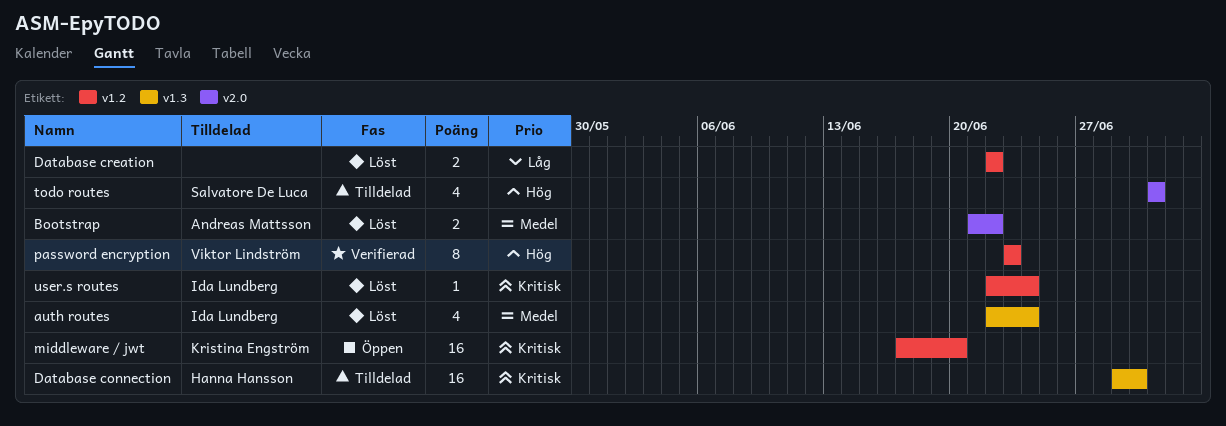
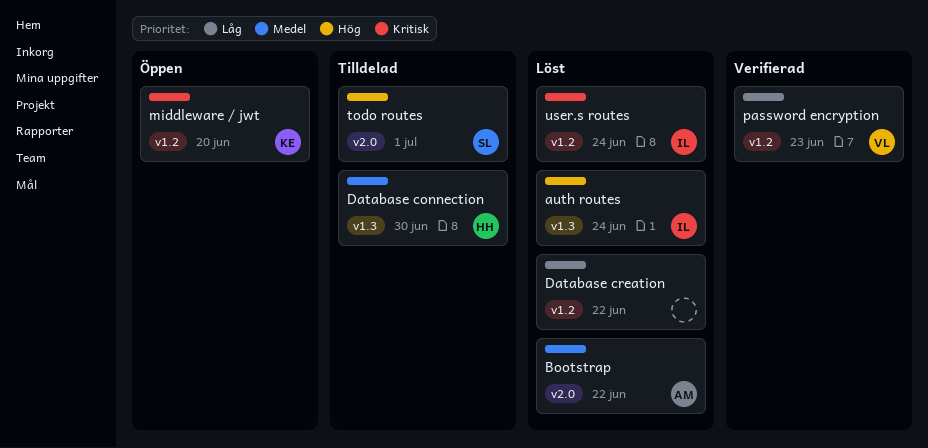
auth routes, priority: Medel -> Hög
Database connection, priority: Kritisk -> Medel
password encryption, priority: Hög -> Låg

